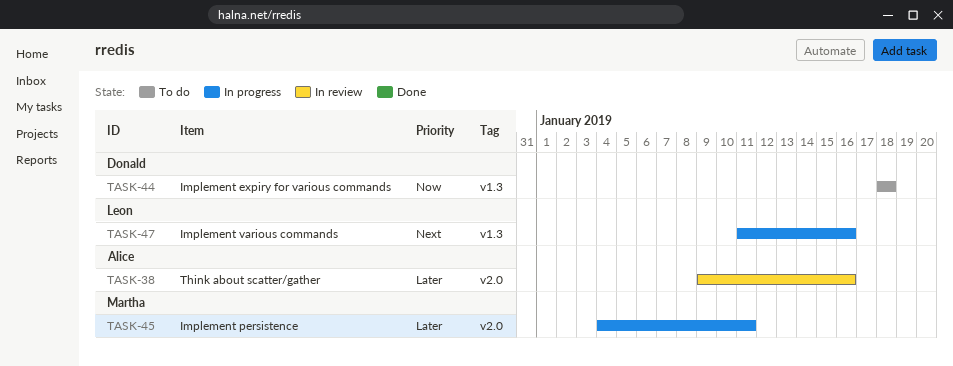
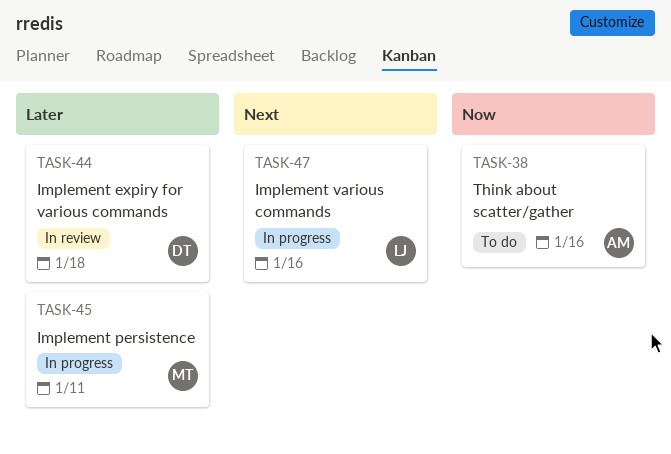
TASK-38, status: In review -> To do
TASK-38, priority: Later -> Now
TASK-44, status: To do -> In review
TASK-44, priority: Now -> Later

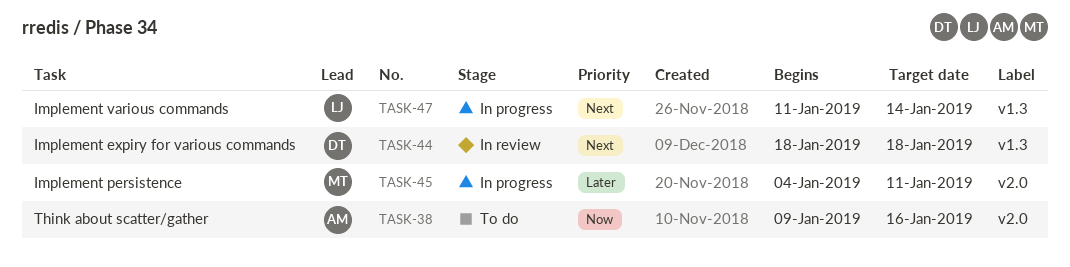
TASK-44, priority: Later -> Next
TASK-47, due: Jan 16 -> Jan 14

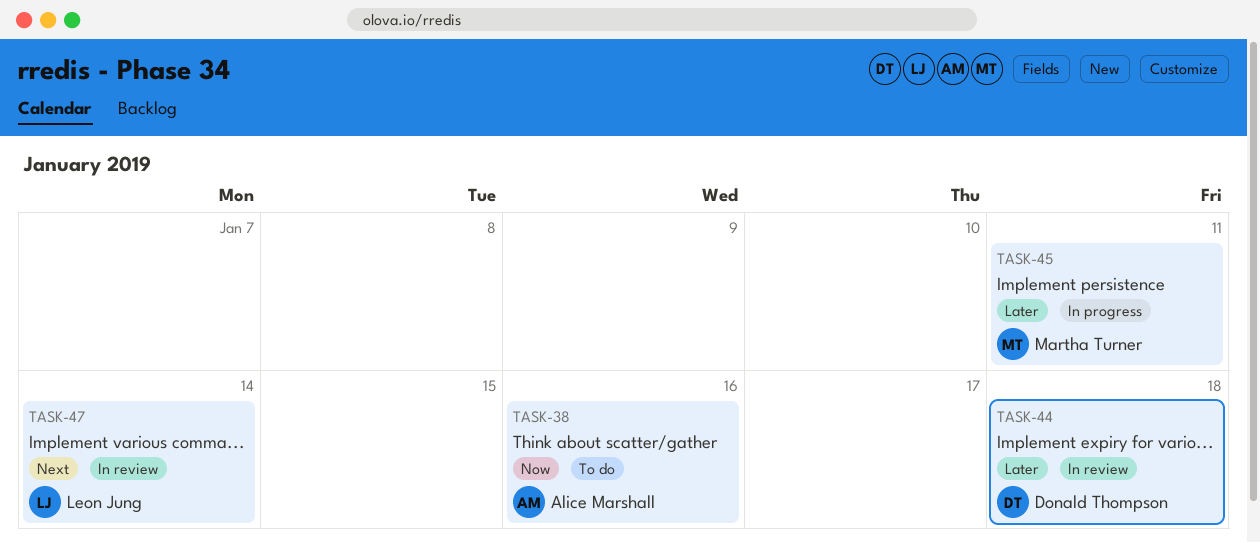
TASK-44, priority: Next -> Later
TASK-47, status: In progress -> In review

